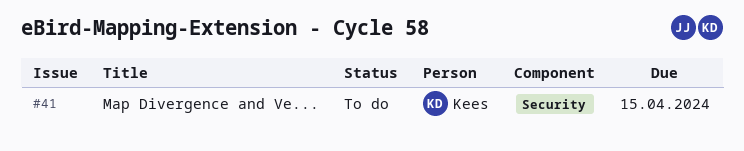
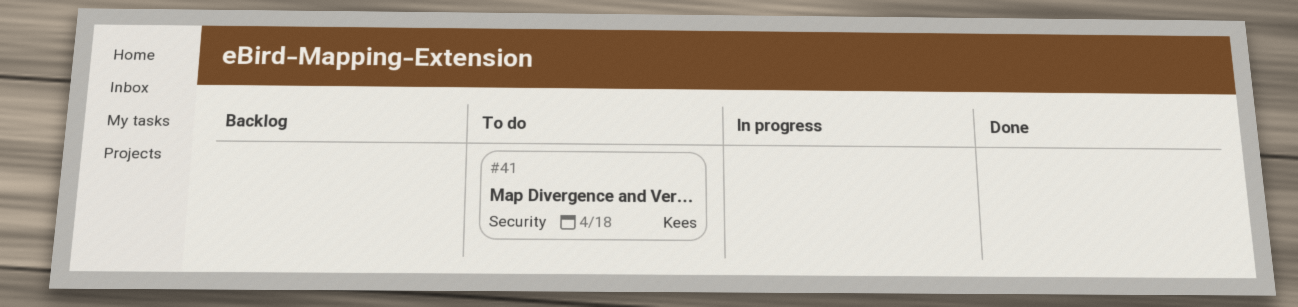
#41, due: Apr 15 -> Apr 18

